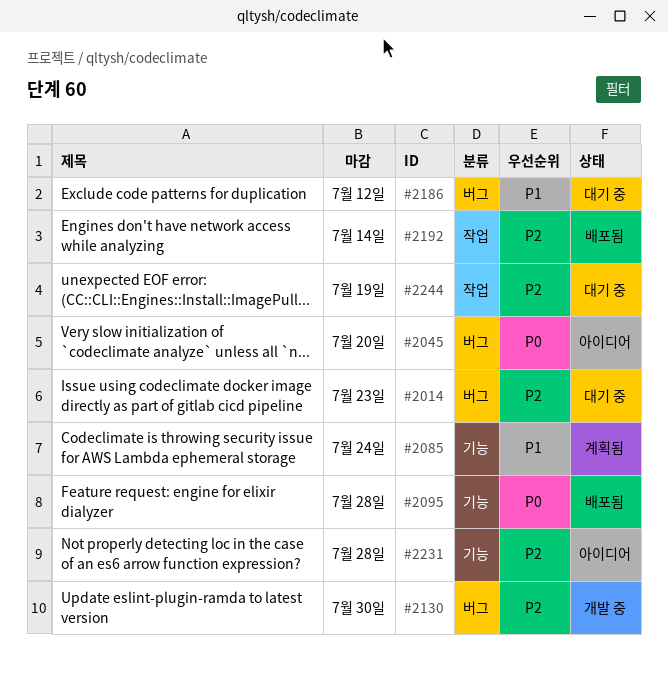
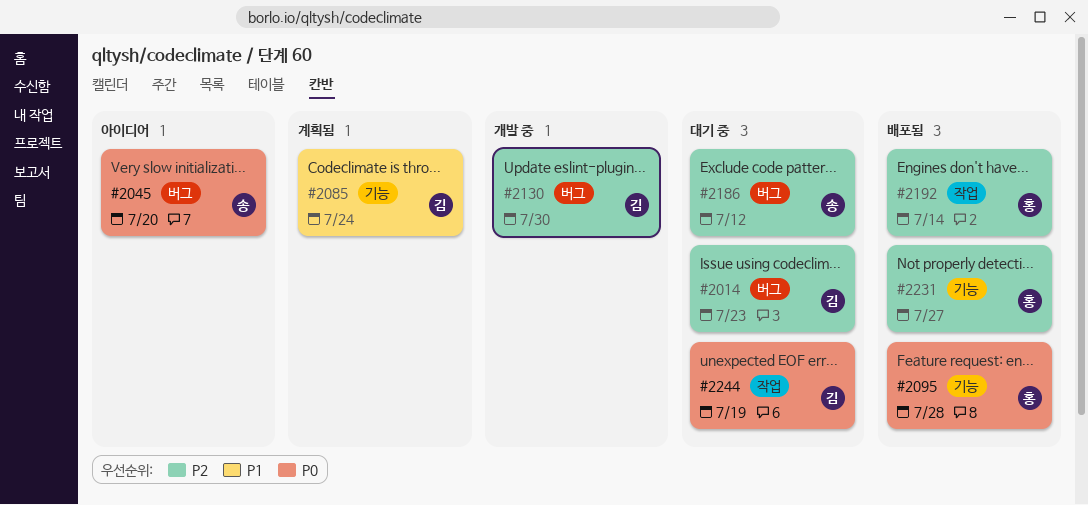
#2186, priority: P1 -> P2
#2231, status: 아이디어 -> 배포됨
#2231, due: Jul 28 -> Jul 27
#2244, priority: P2 -> P0

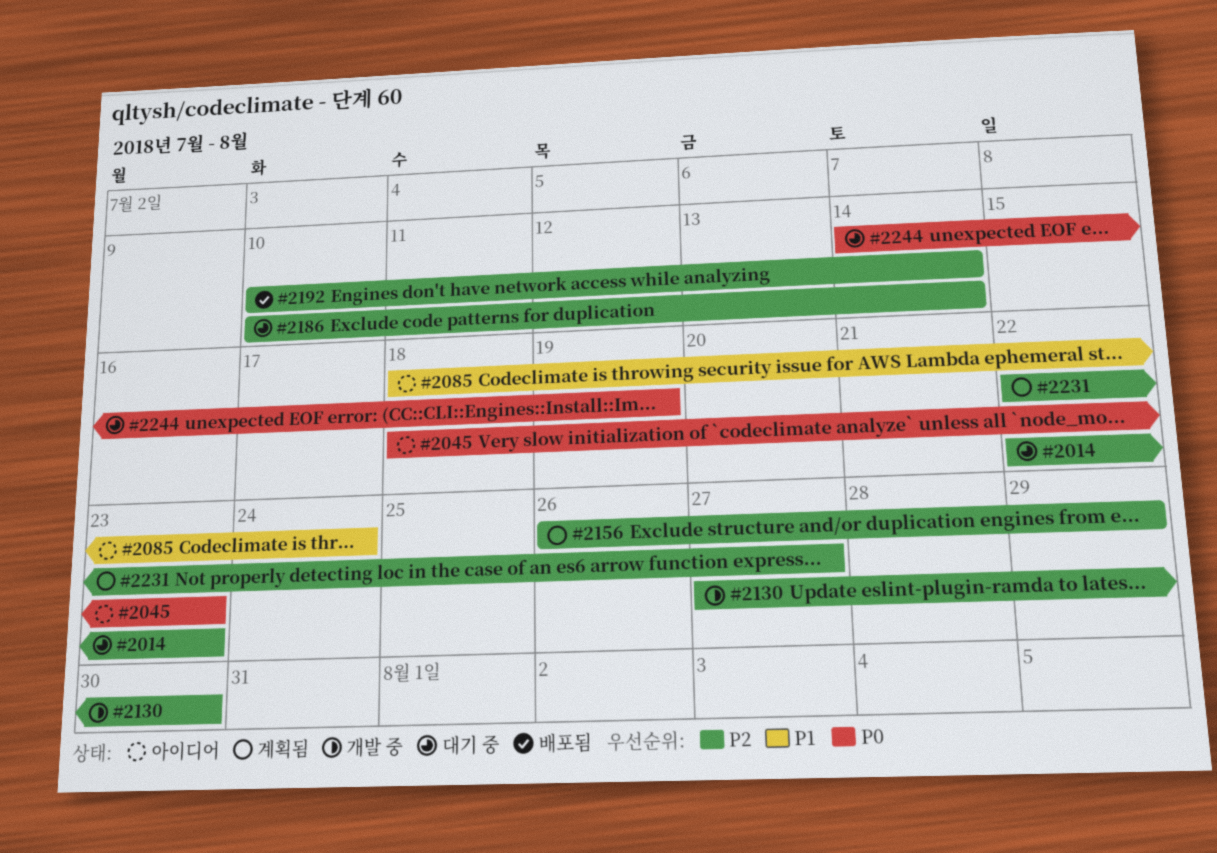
#2045, due: Jul 20 -> Jul 23
#2085, status: 계획됨 -> 아이디어
#2095: present -> none
#2156: none -> present
#2186, due: Jul 12 -> Jul 14
#2231, status: 배포됨 -> 계획됨

